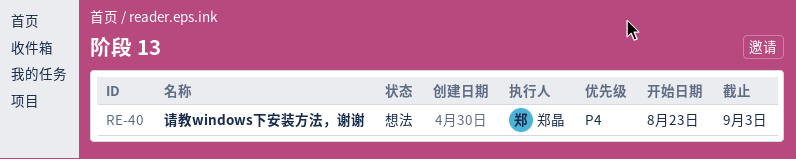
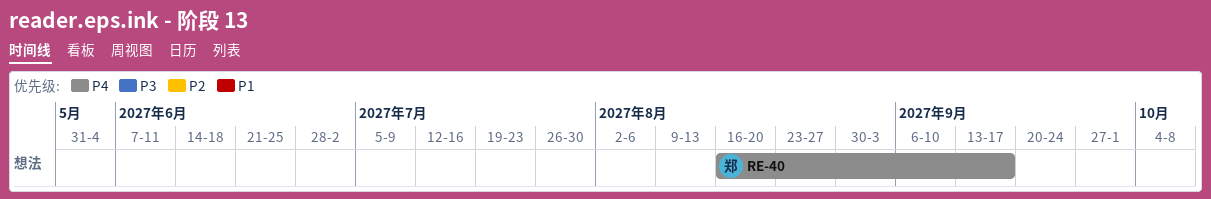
RE-40, start: Aug 23 -> Aug 16
RE-40, due: Sep 3 -> Sep 17

